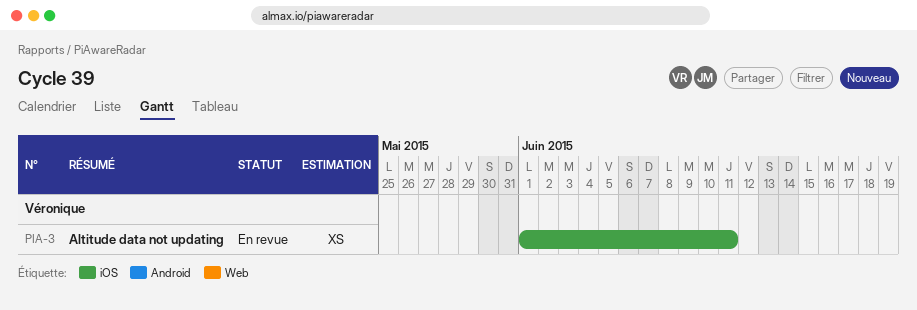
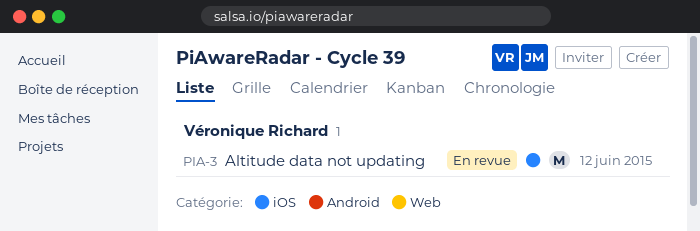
PIA-3, estimate: XS -> M
PIA-3, due: Jun 11 -> Jun 12

